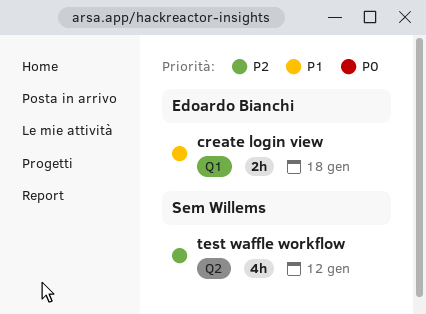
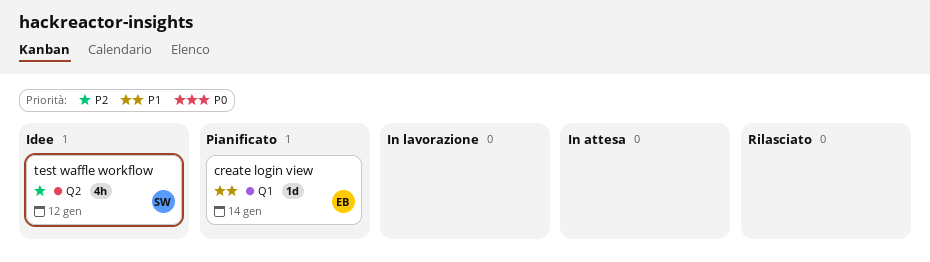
create login view, estimate: 2h -> 1d
create login view, due: Jan 18 -> Jan 14

